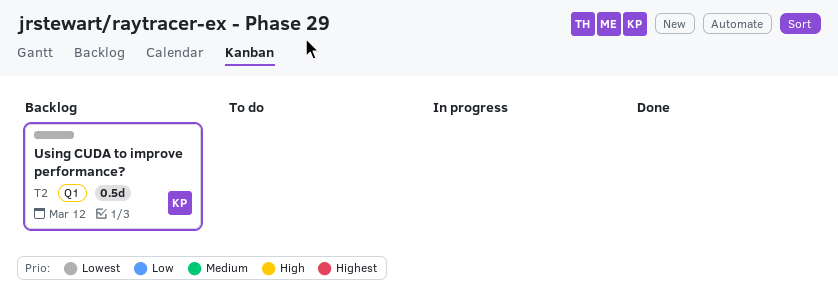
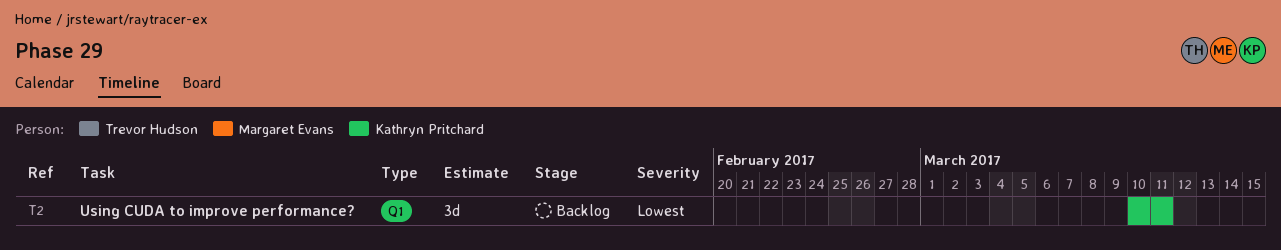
T2, estimate: 0.5d -> 3d
T2, due: Mar 12 -> Mar 11

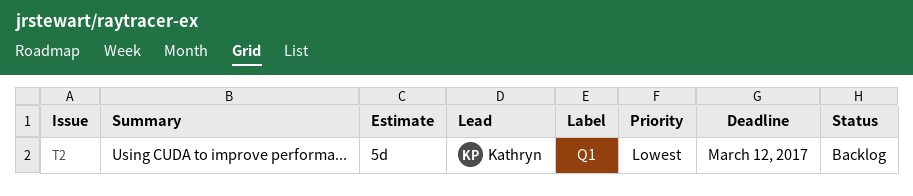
T2, estimate: 3d -> 5d
T2, due: Mar 11 -> Mar 12

